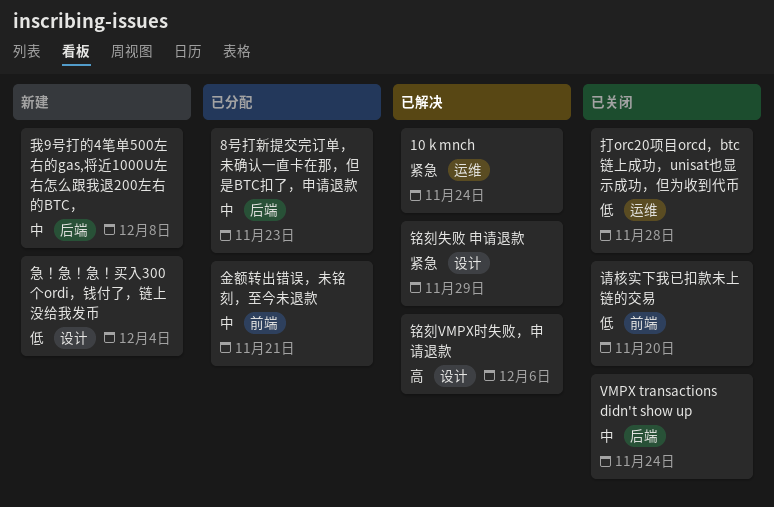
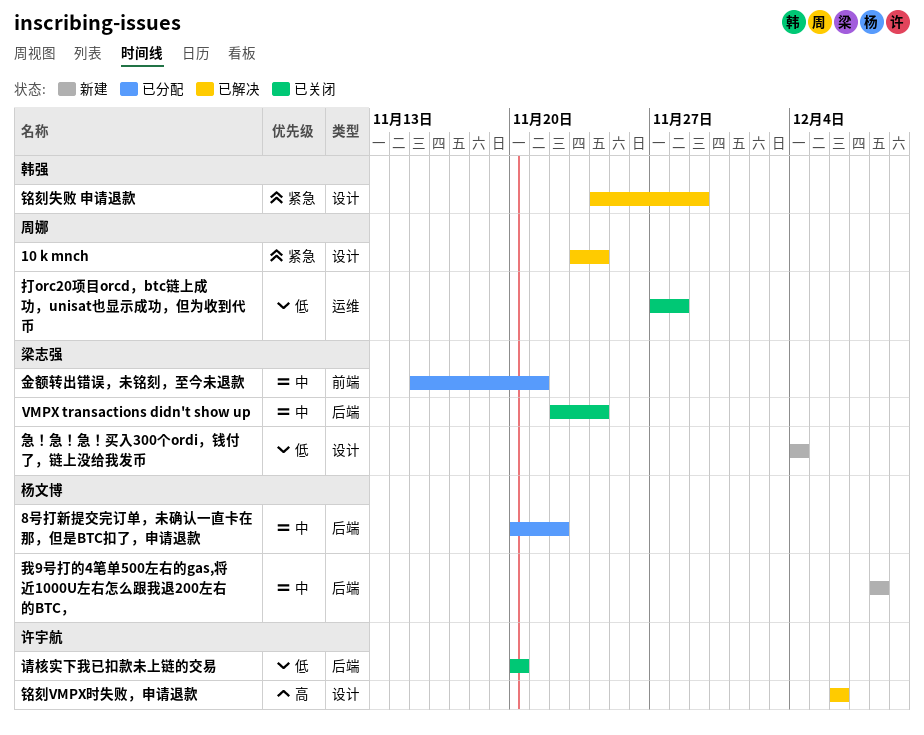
10 k mnch, label: 运维 -> 设计
8号打新提交完订单，未确认一直卡在那，但是BTC扣了，申请退款, due: Nov 23 -> Nov 22
请核实下我已扣款未上链的交易, label: 前端 -> 后端

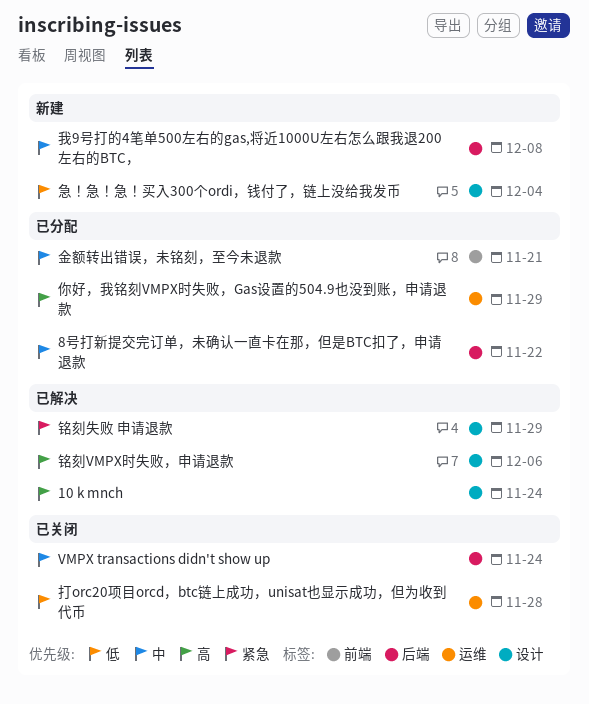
10 k mnch, priority: 紧急 -> 高
你好，我铭刻VMPX时失败，Gas设置的504.9也没到账，申请退款: none -> present
请核实下我已扣款未上链的交易: present -> none

